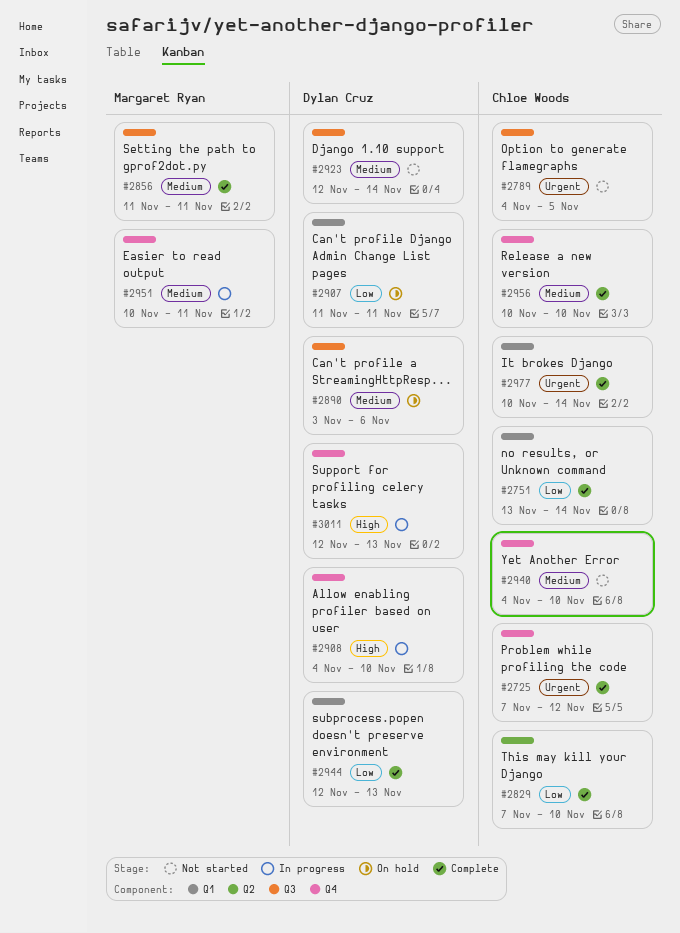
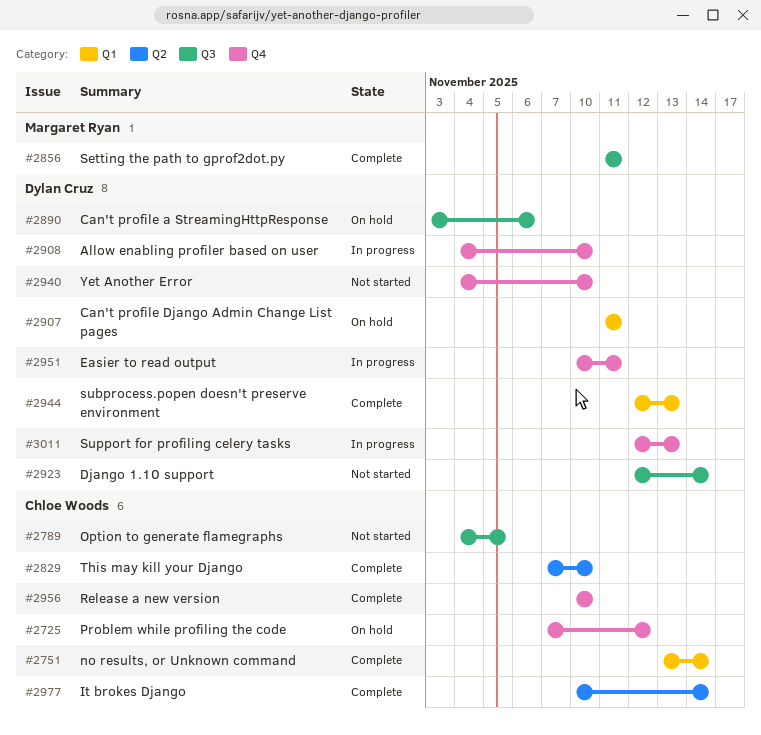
#2725, status: Complete -> On hold
#2940, owner: Chloe Woods -> Dylan Cruz
#2951, owner: Margaret Ryan -> Dylan Cruz
#2977, label: Q1 -> Q2

